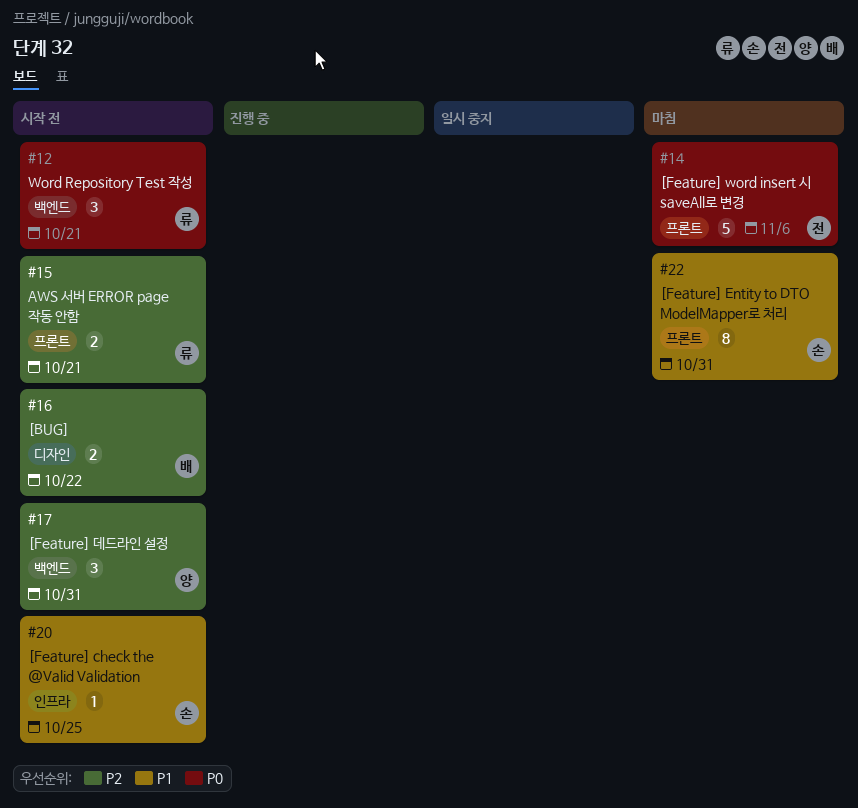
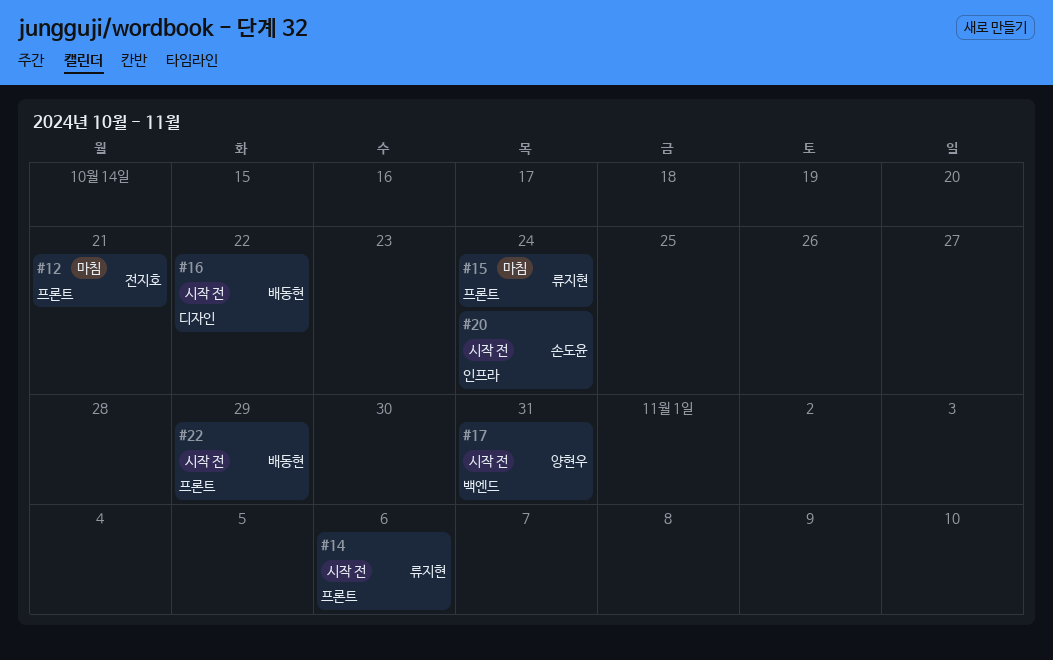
#12, status: 시작 전 -> 마침
#12, owner: 류지현 -> 전지호
#12, label: 백엔드 -> 프론트
#14, status: 마침 -> 시작 전
#14, owner: 전지호 -> 류지현
#15, status: 시작 전 -> 마침
#15, due: Oct 21 -> Oct 24
#20, due: Oct 25 -> Oct 24
#22, status: 마침 -> 시작 전
#22, owner: 손도윤 -> 배동현
#22, due: Oct 31 -> Oct 29

